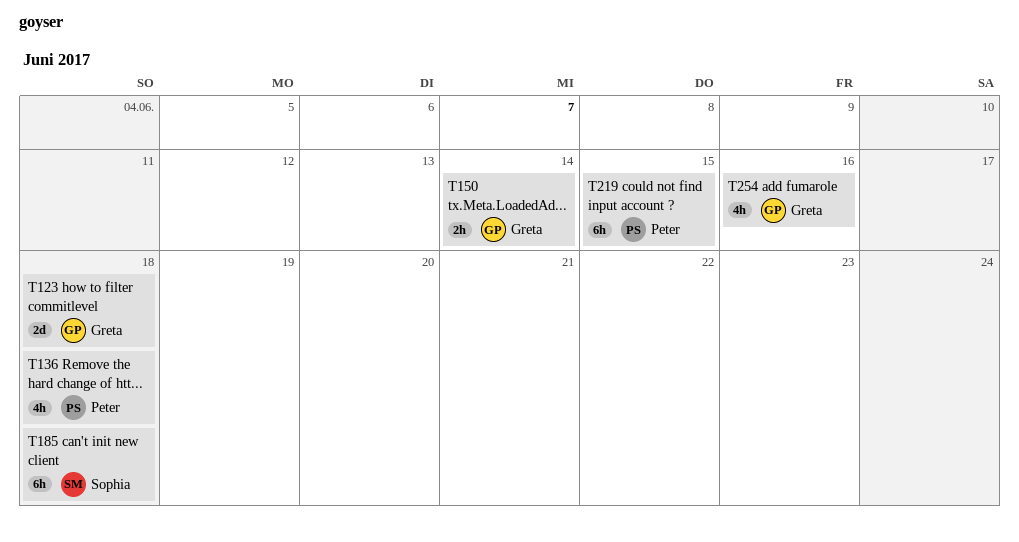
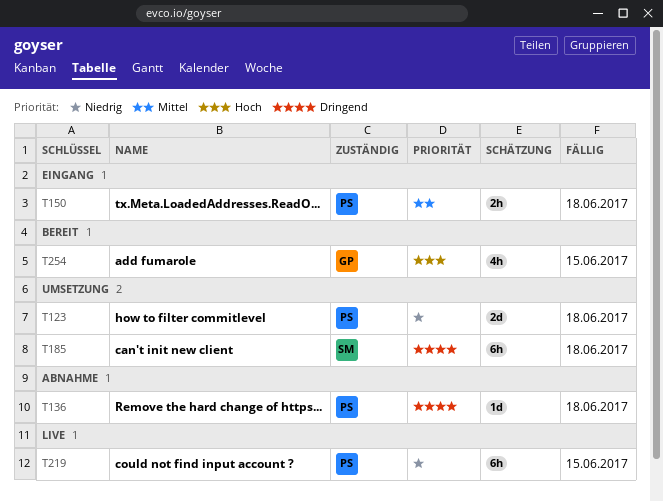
T123, owner: Greta -> Peter
T136, estimate: 4h -> 1d
T150, owner: Greta -> Peter
T150, due: Jun 14 -> Jun 18
T254, due: Jun 16 -> Jun 15

